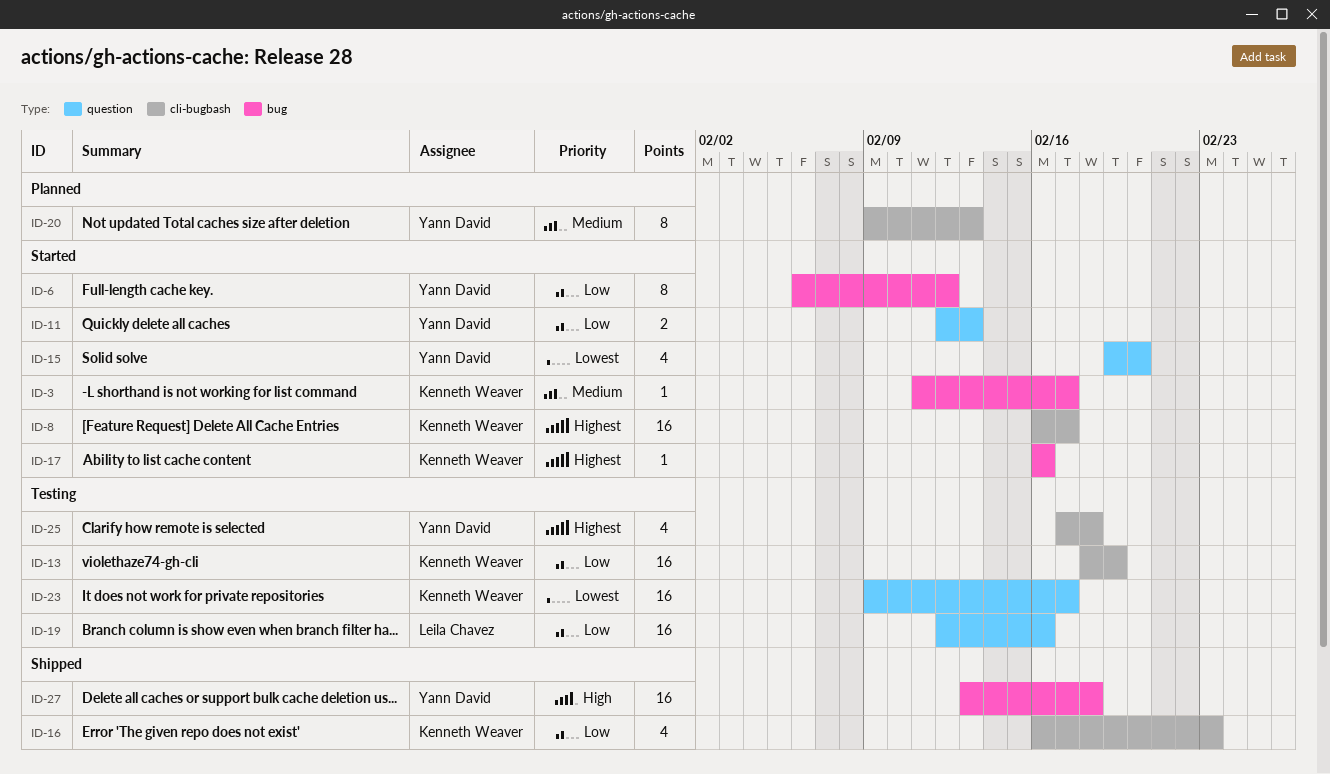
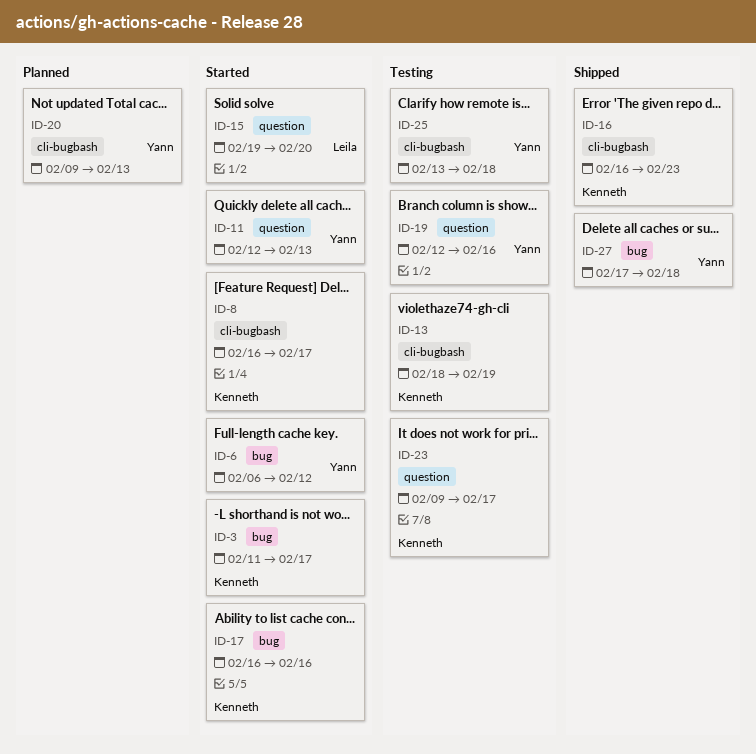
ID-15, owner: Yann David -> Leila Chavez
ID-19, owner: Leila Chavez -> Yann David
ID-25, start: Feb 17 -> Feb 13
ID-27, start: Feb 13 -> Feb 17

